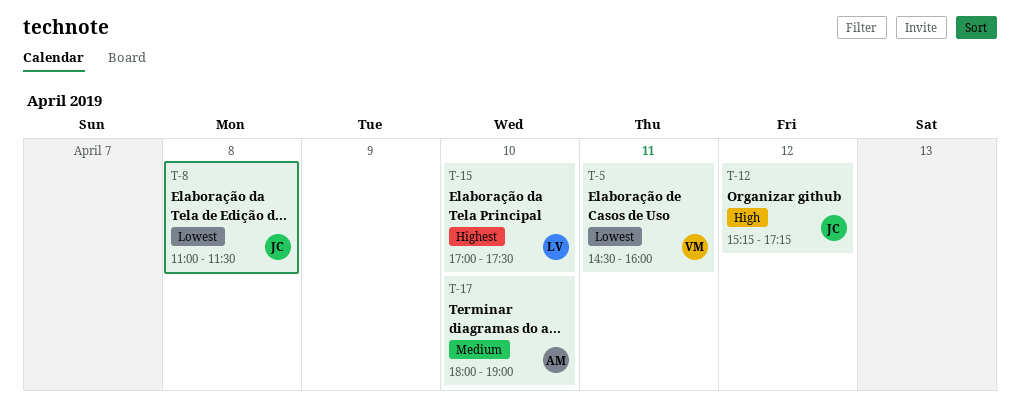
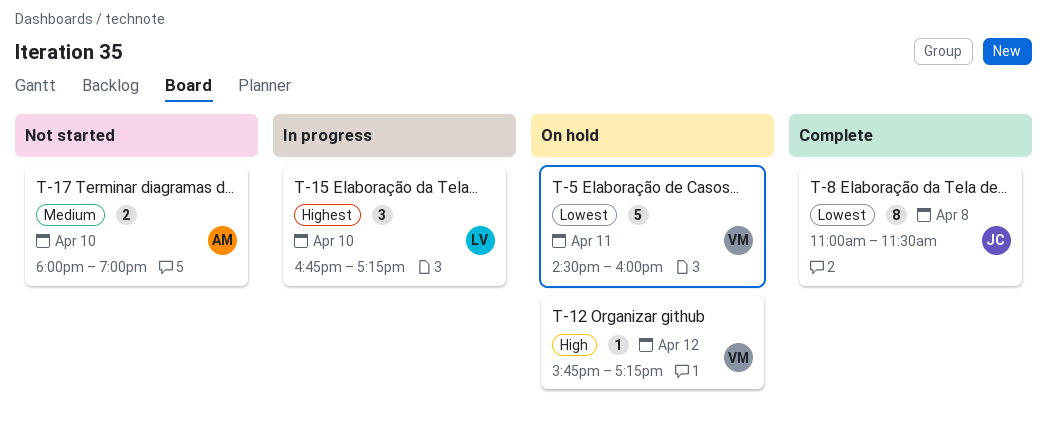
T-12, owner: JC -> VM
T-12, begins: 15:15 -> 15:45
T-15, begins: 17:00 -> 16:45
T-15, ends: 17:30 -> 17:15

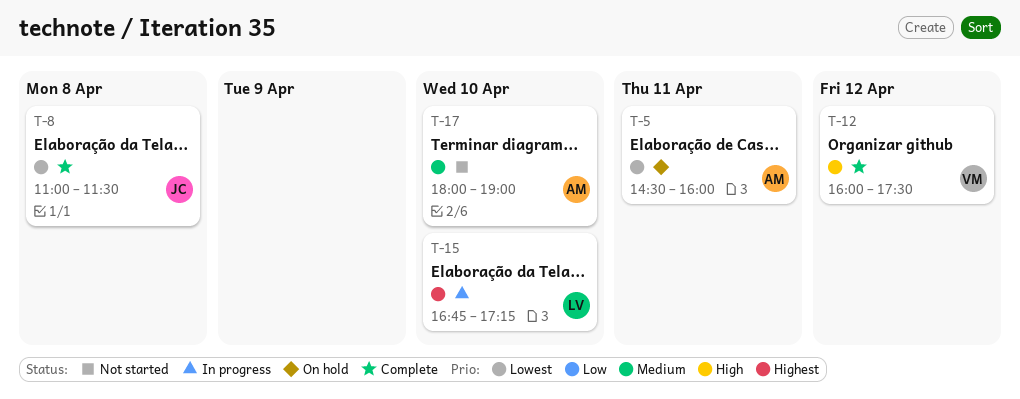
T-5, owner: VM -> AM
T-12, status: On hold -> Complete
T-12, begins: 15:45 -> 16:00
T-12, ends: 17:15 -> 17:30

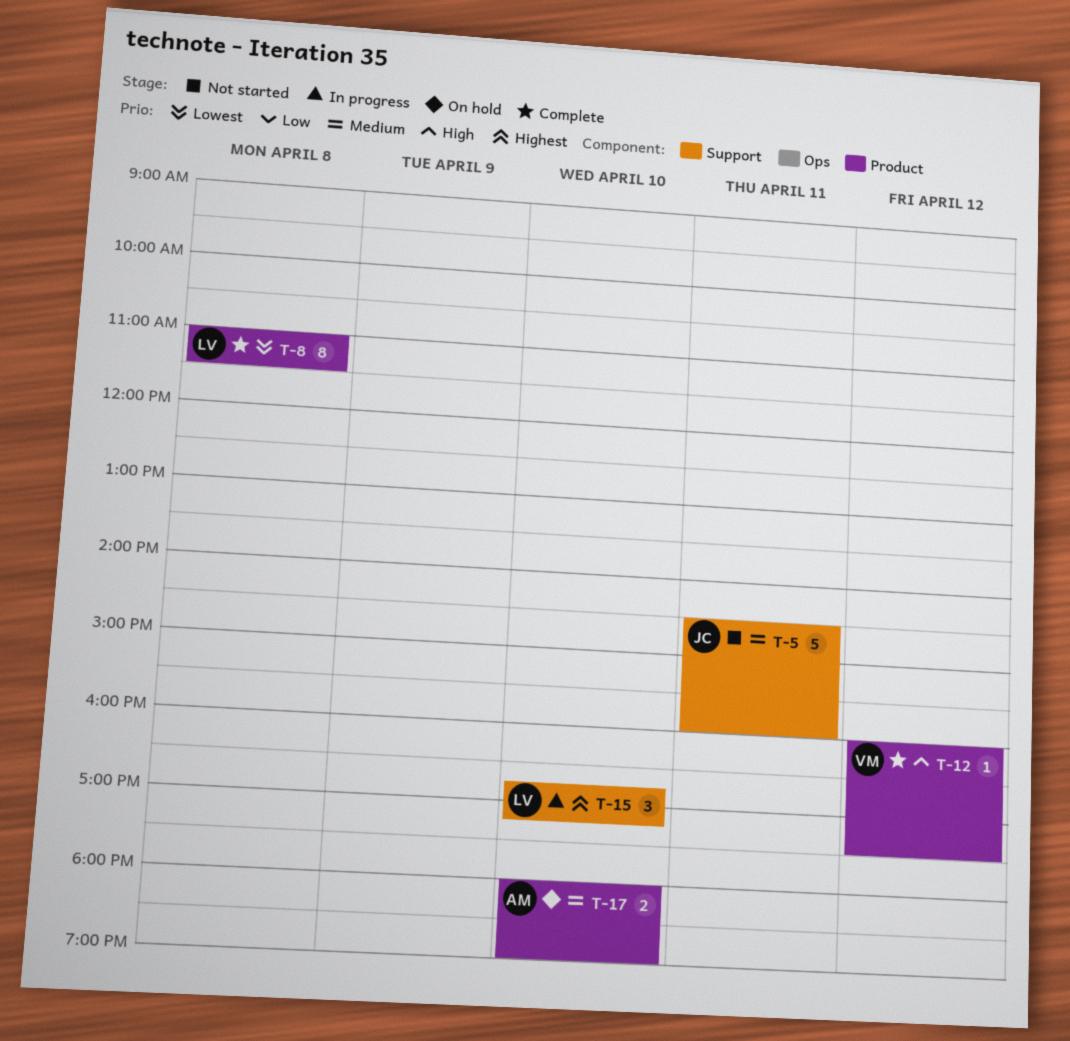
T-5, status: On hold -> Not started
T-5, owner: AM -> JC
T-5, priority: Lowest -> Medium
T-8, owner: JC -> LV
T-17, status: Not started -> On hold

